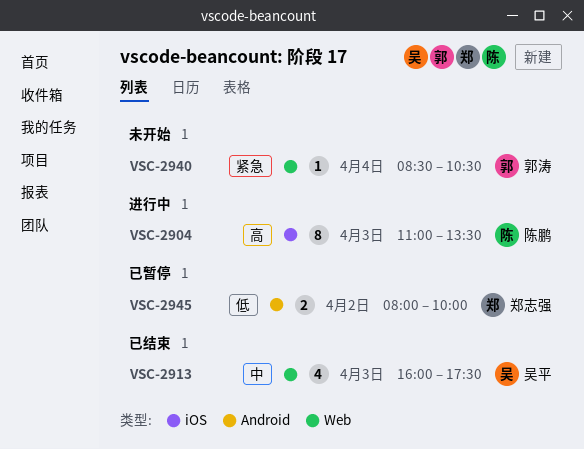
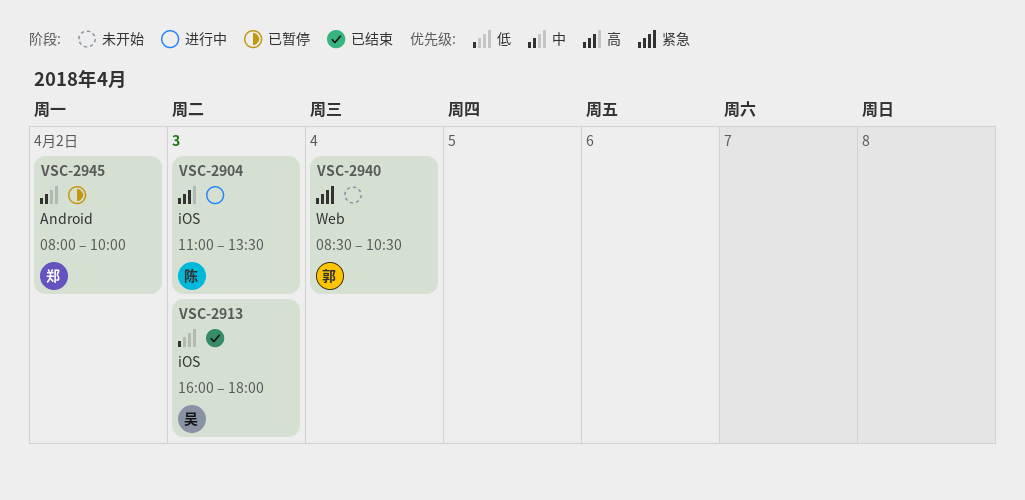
VSC-2913, priority: 中 -> 低
VSC-2913, label: Web -> iOS
VSC-2913, ends: 17:30 -> 18:00
VSC-2945, priority: 低 -> 中

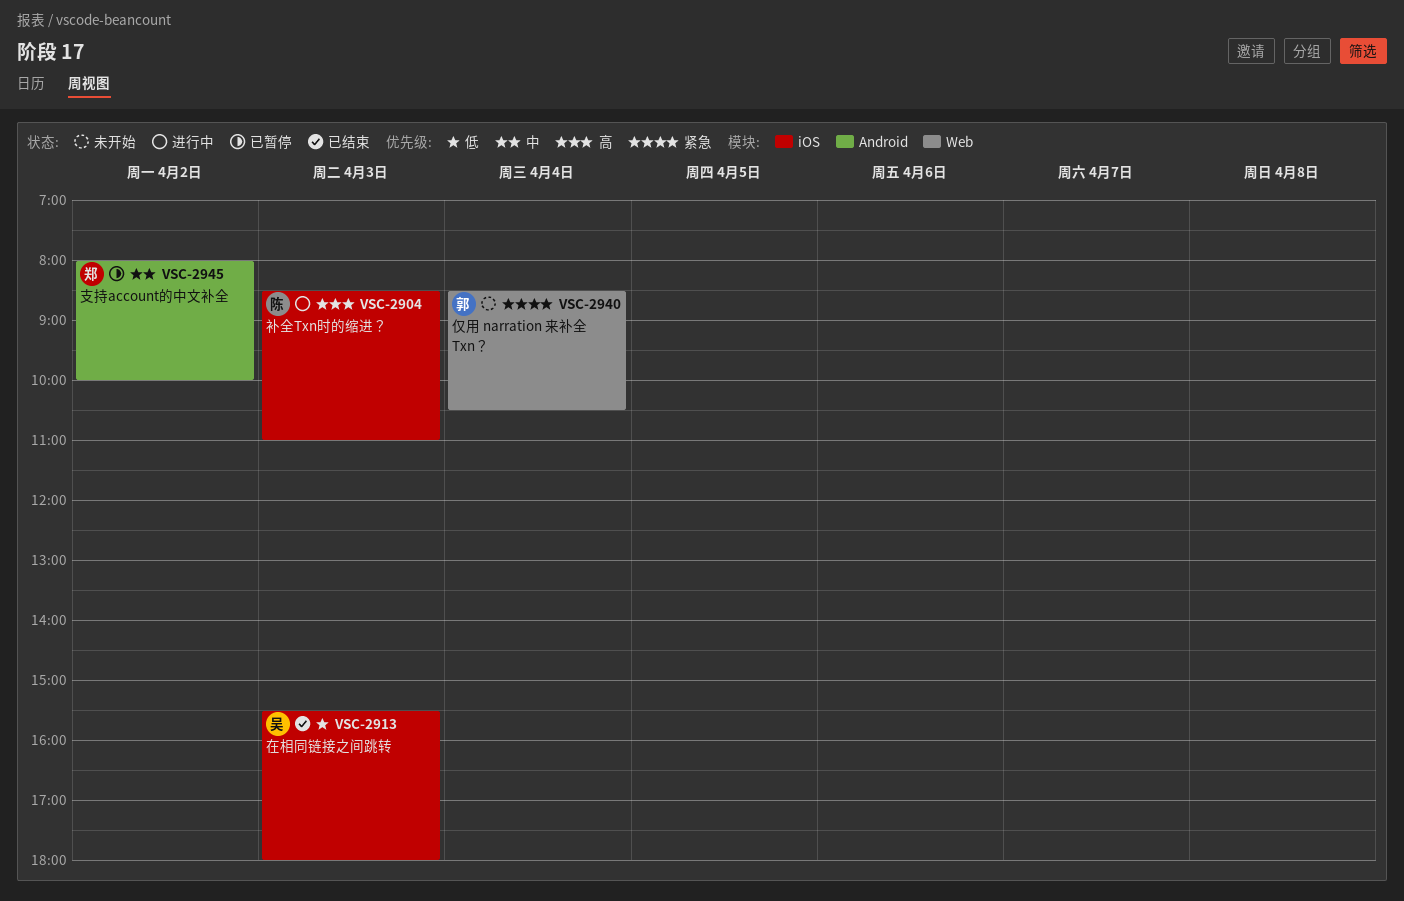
VSC-2904, begins: 11:00 -> 08:30
VSC-2904, ends: 13:30 -> 11:00
VSC-2913, begins: 16:00 -> 15:30

